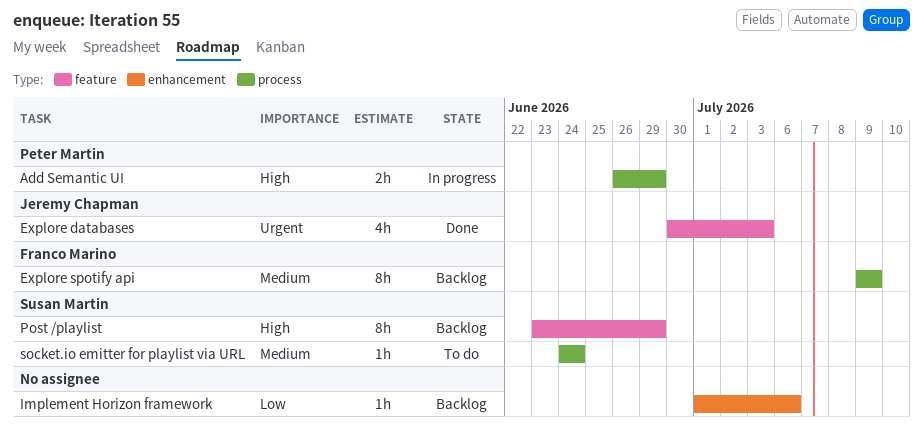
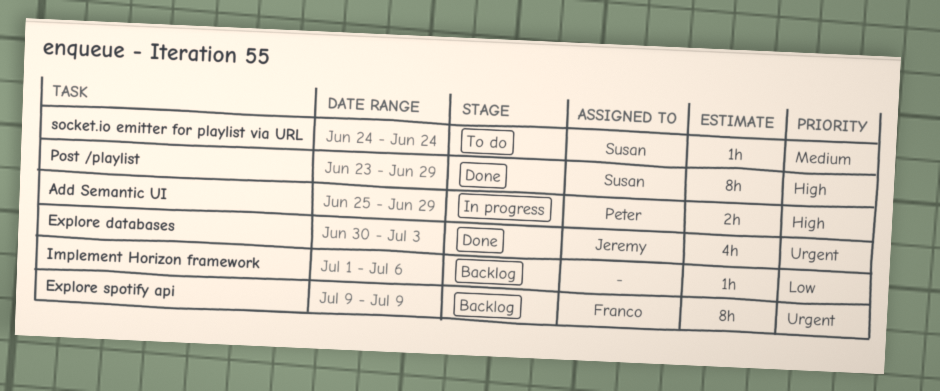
Add Semantic UI, start: Jun 26 -> Jun 25
Explore spotify api, priority: Medium -> Urgent
Post /playlist, status: Backlog -> Done

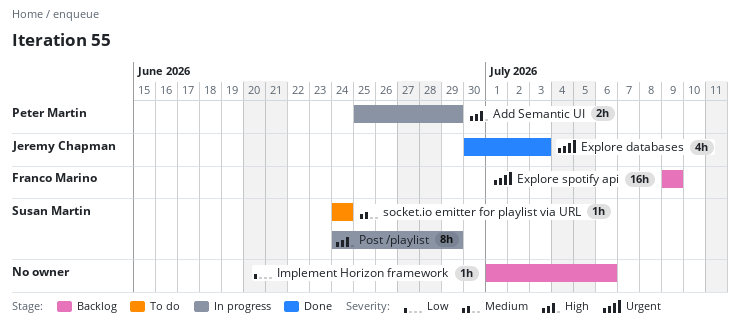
Explore spotify api, estimate: 8h -> 16h
Post /playlist, status: Done -> In progress
Post /playlist, start: Jun 23 -> Jun 24

